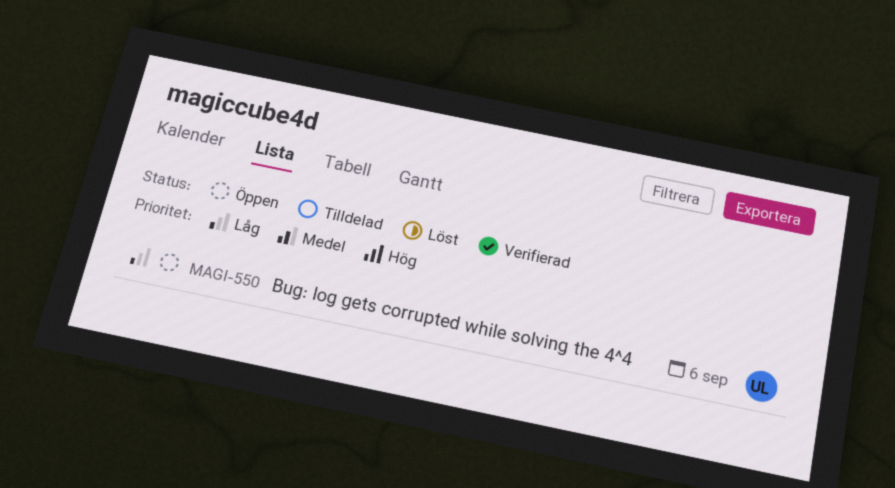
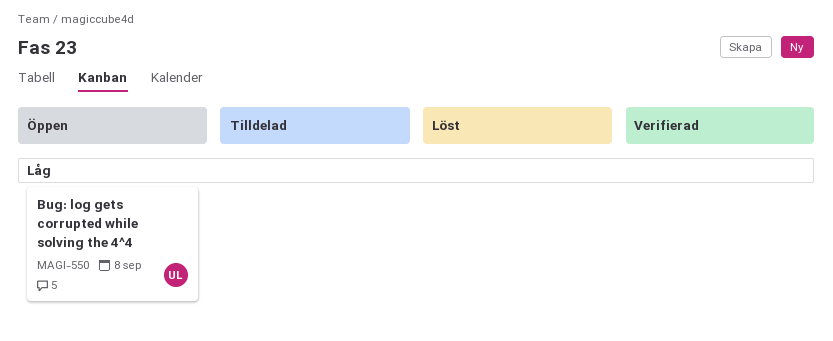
MAGI-550, due: Sep 6 -> Sep 8

